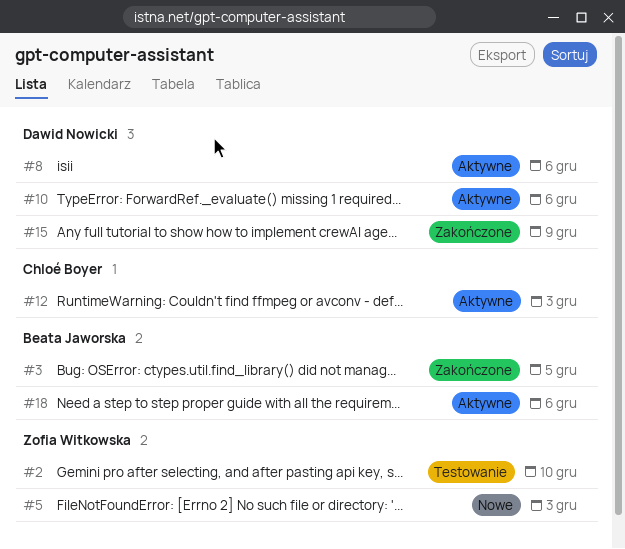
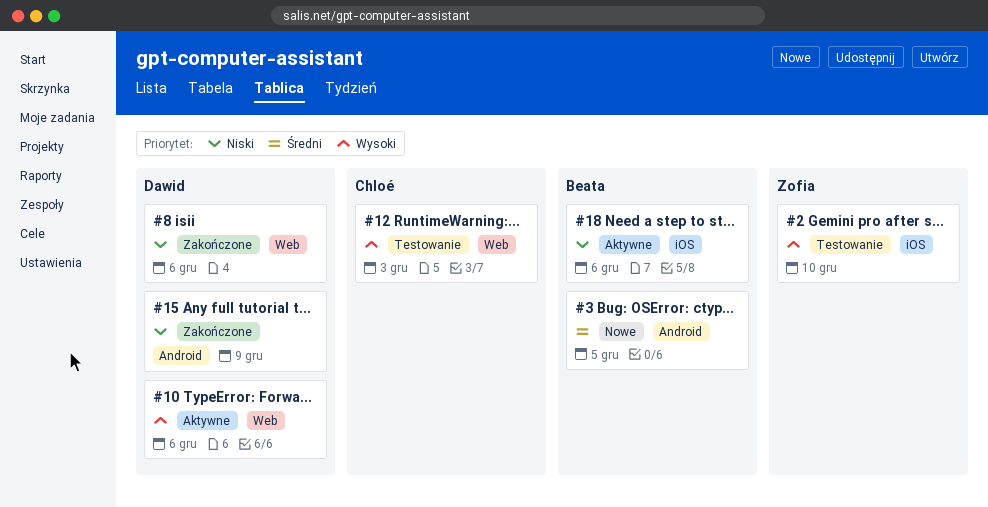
#3, status: Zakończone -> Nowe
#5: present -> none
#8, status: Aktywne -> Zakończone
#12, status: Aktywne -> Testowanie

